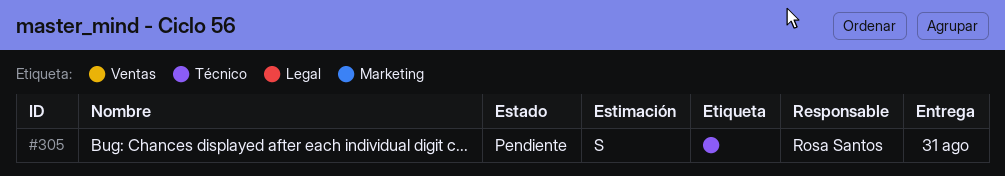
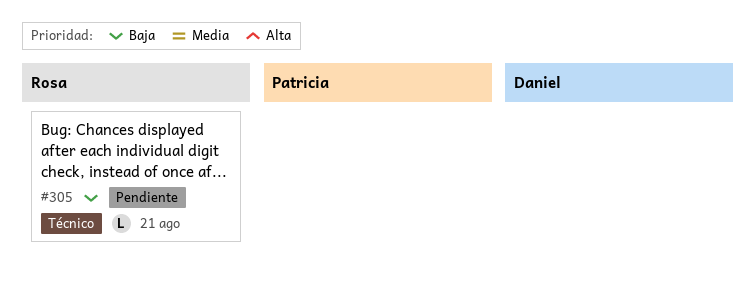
#305, estimate: S -> L
#305, due: Aug 31 -> Aug 21

